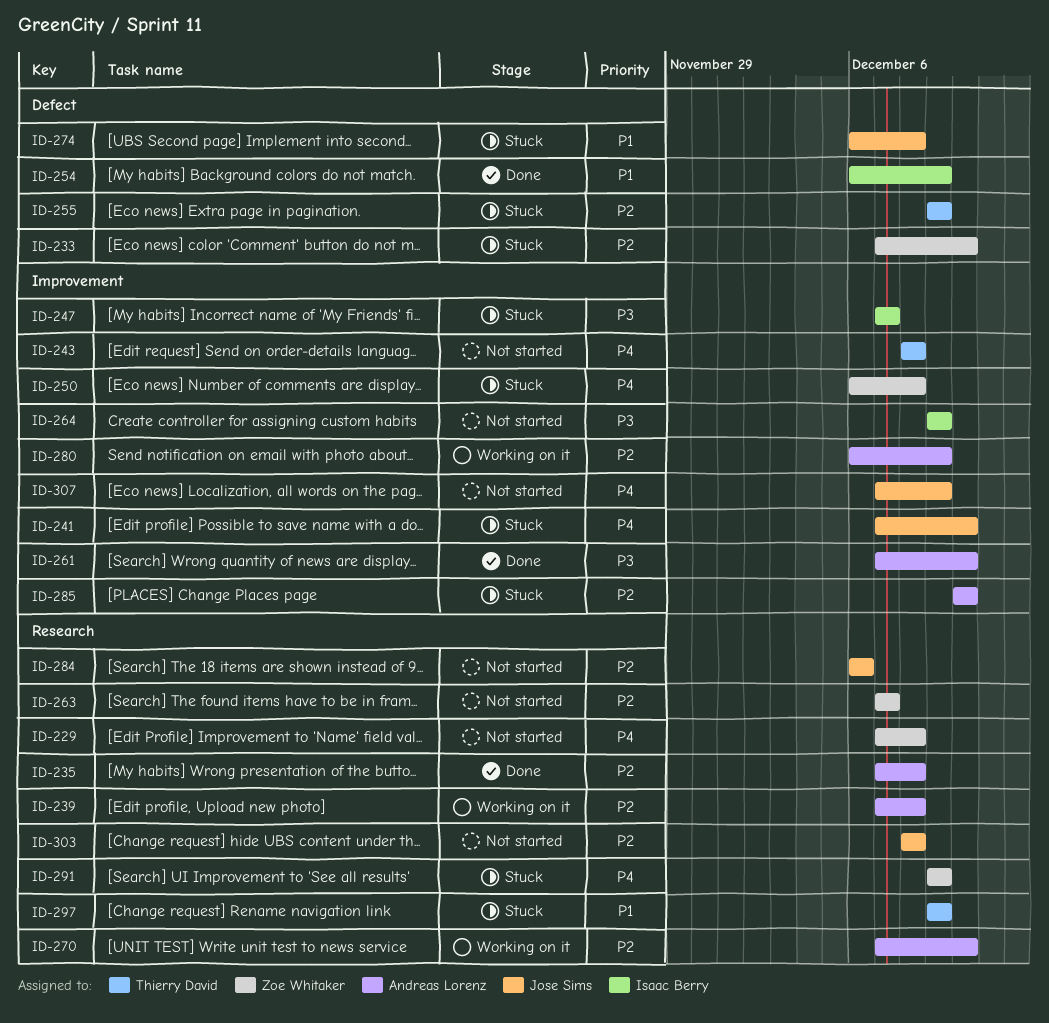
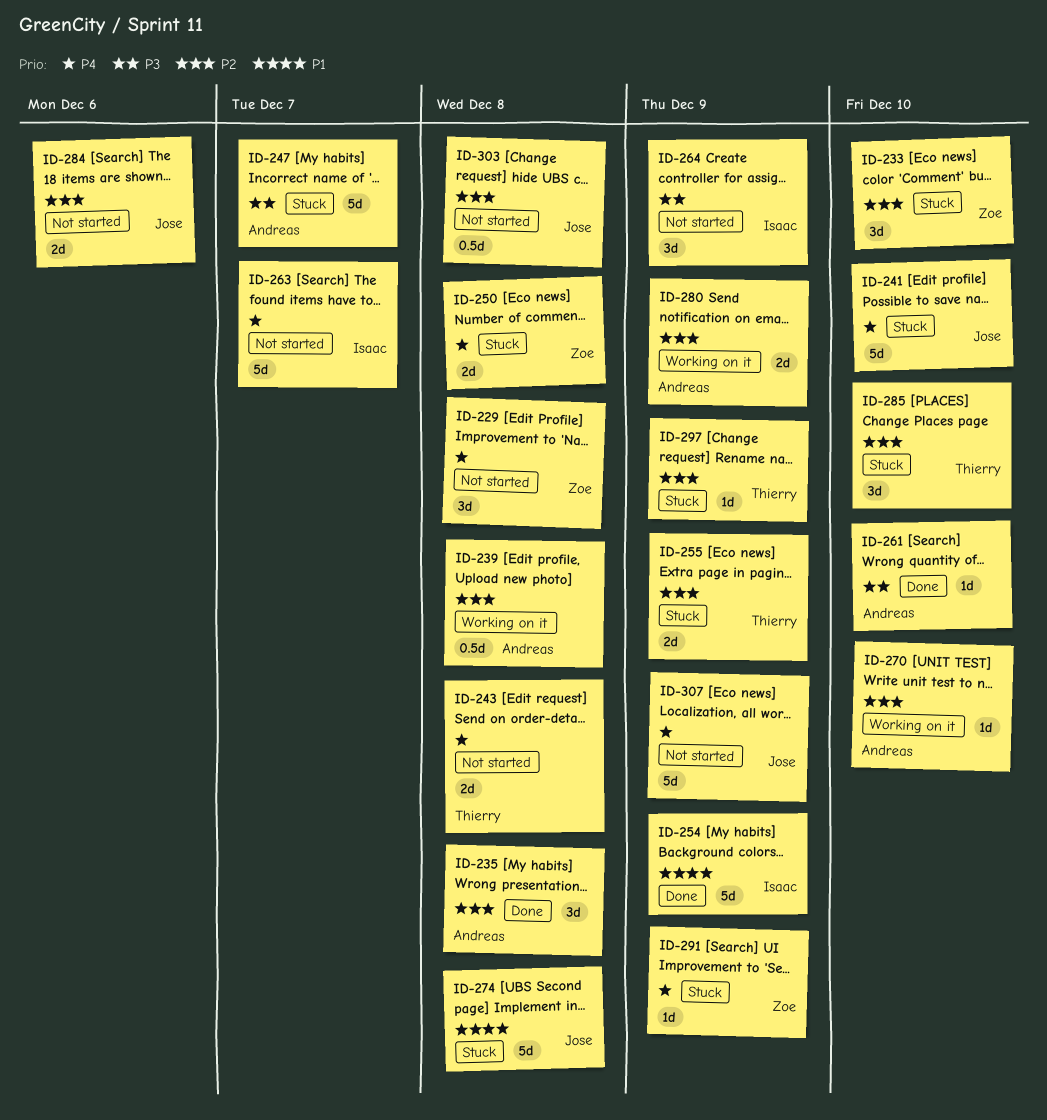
ID-247, owner: Isaac Berry -> Andreas Lorenz
ID-263, owner: Zoe Whitaker -> Isaac Berry
ID-263, priority: P2 -> P4
ID-285, owner: Andreas Lorenz -> Thierry David
ID-297, priority: P1 -> P2

